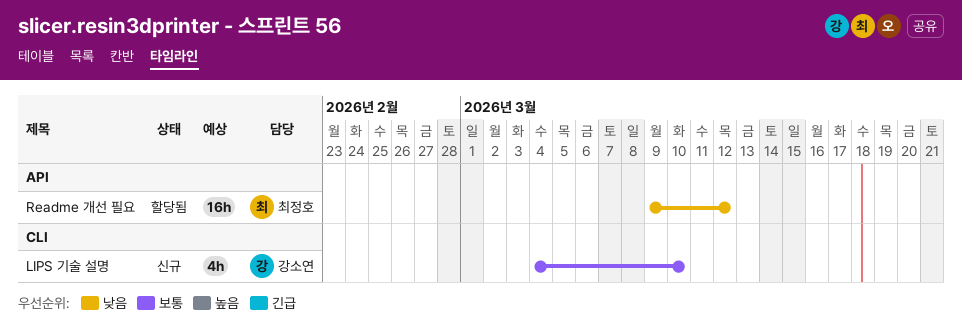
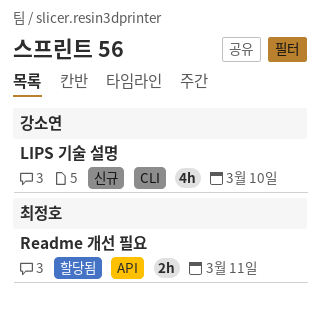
Readme 개선 필요, estimate: 16h -> 2h
Readme 개선 필요, due: Mar 12 -> Mar 11

